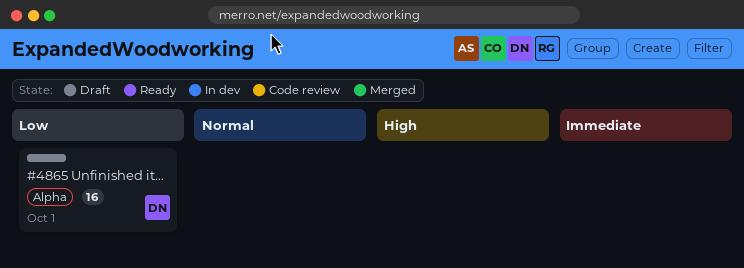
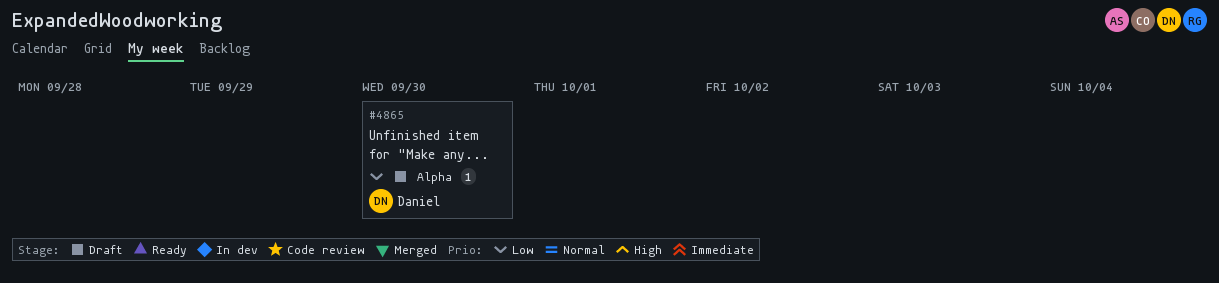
#4865, estimate: 16 -> 1
#4865, due: Oct 1 -> Sep 30

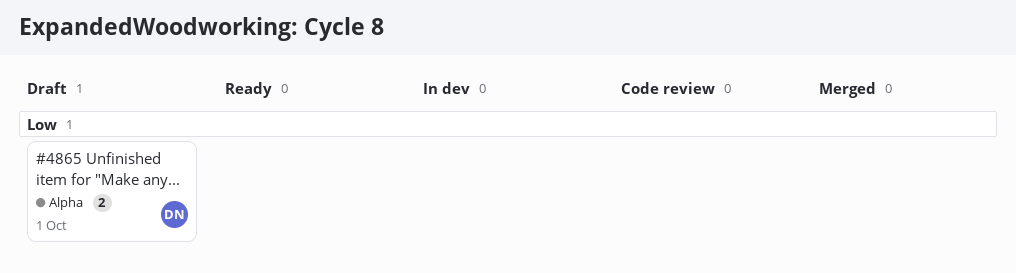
#4865, estimate: 1 -> 2
#4865, due: Sep 30 -> Oct 1

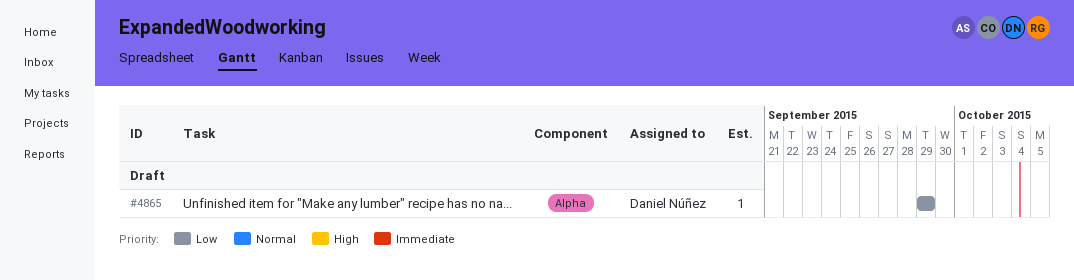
#4865, estimate: 2 -> 1
#4865, due: Oct 1 -> Sep 29

